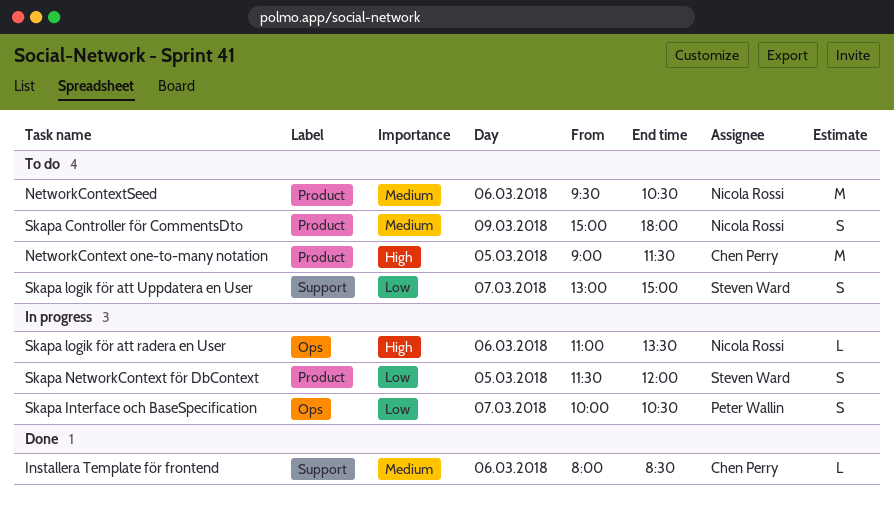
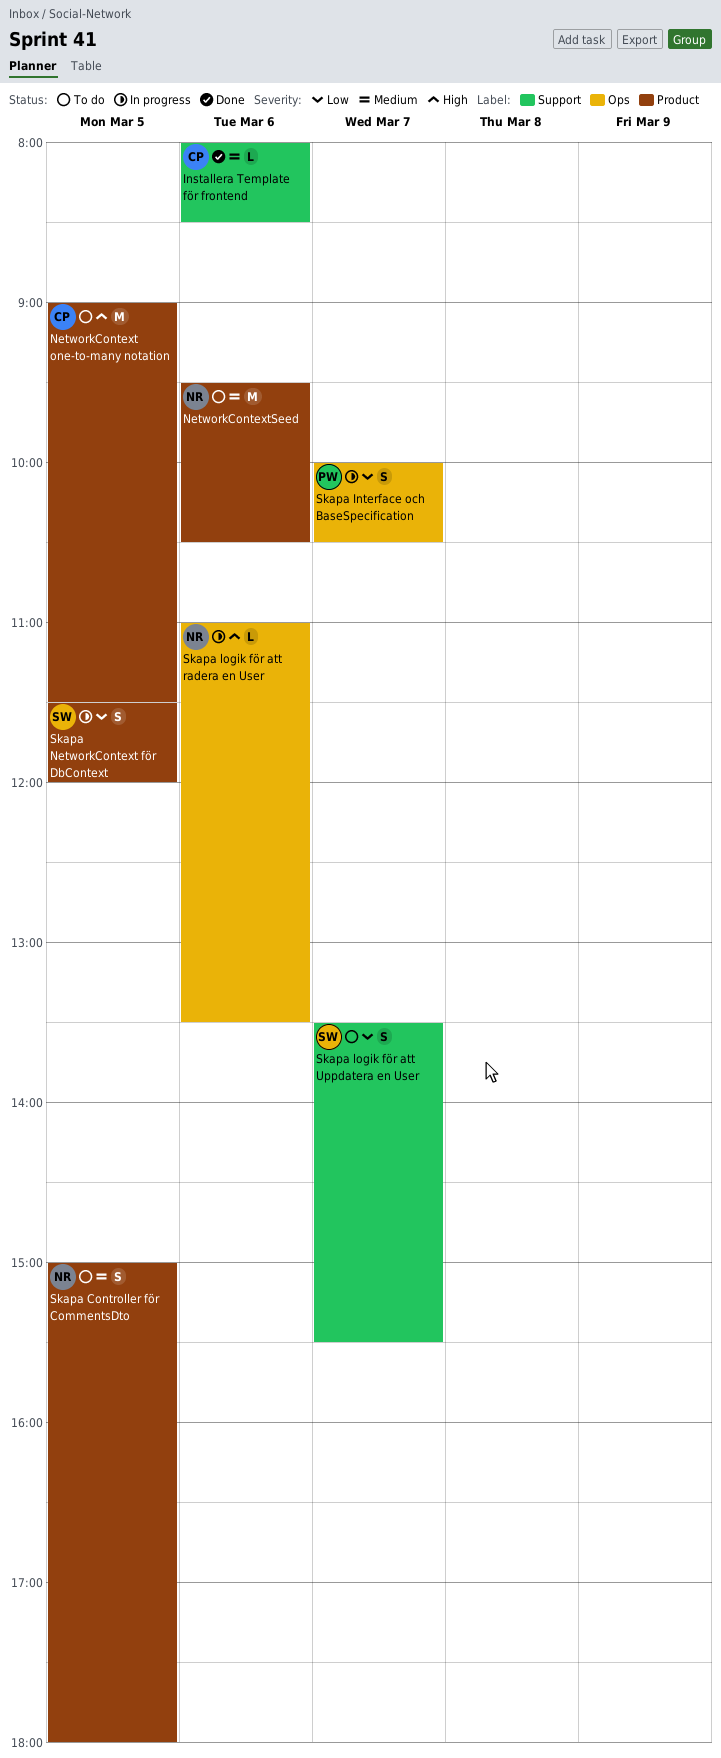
Skapa Controller för CommentsDto, day: Mar 9 -> Mar 5
Skapa logik för att Uppdatera en User, begins: 13:00 -> 13:30
Skapa logik för att Uppdatera en User, ends: 15:00 -> 15:30

